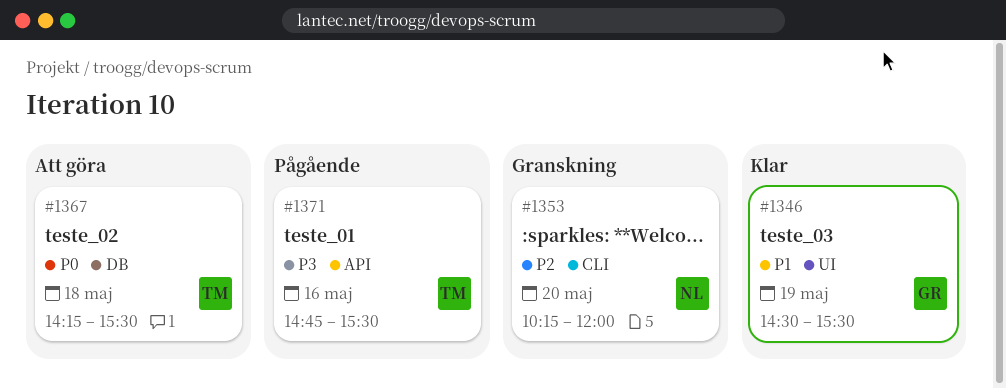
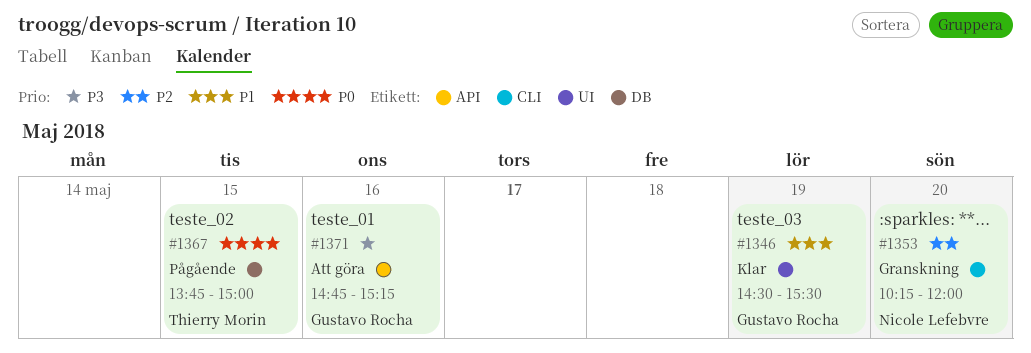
#1367, status: Att göra -> Pågående
#1367, day: May 18 -> May 15
#1367, begins: 14:15 -> 13:45
#1367, ends: 15:30 -> 15:00
#1371, status: Pågående -> Att göra
#1371, owner: Thierry Morin -> Gustavo Rocha
#1371, ends: 15:30 -> 15:15

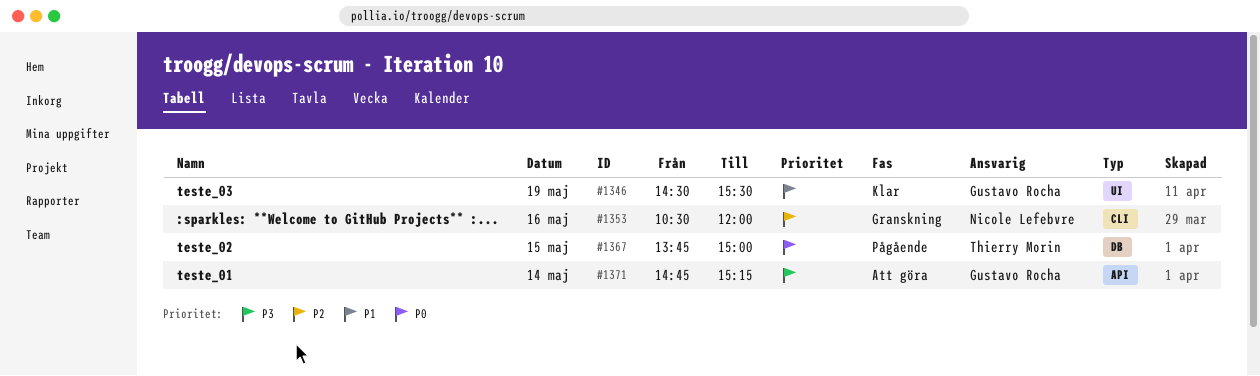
#1353, day: May 20 -> May 16
#1353, begins: 10:15 -> 10:30
#1371, day: May 16 -> May 14

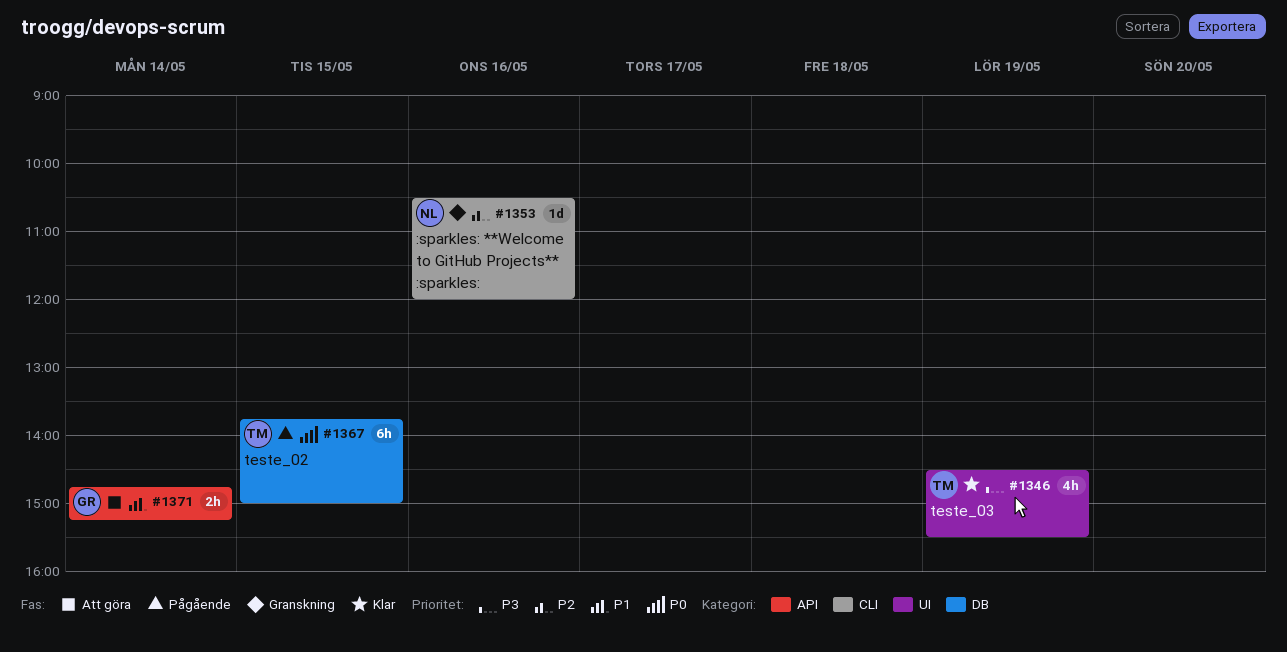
#1346, owner: Gustavo Rocha -> Thierry Morin
#1346, priority: P1 -> P3
#1371, priority: P3 -> P1

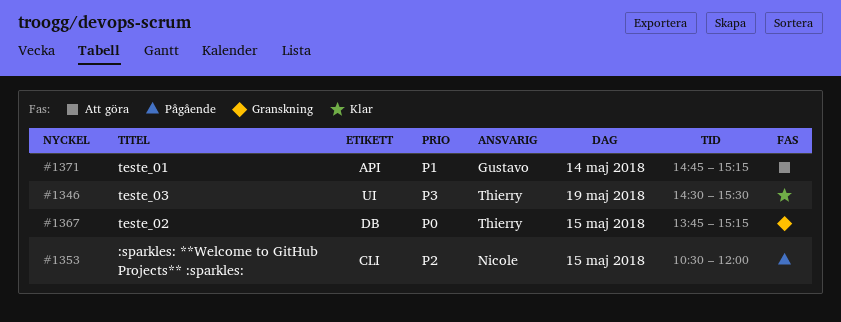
#1353, status: Granskning -> Pågående
#1353, day: May 16 -> May 15
#1367, status: Pågående -> Granskning
#1367, ends: 15:00 -> 15:15

